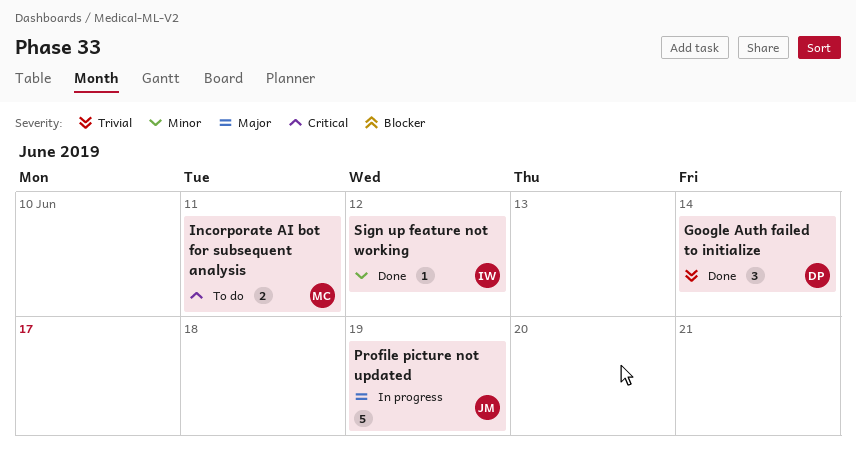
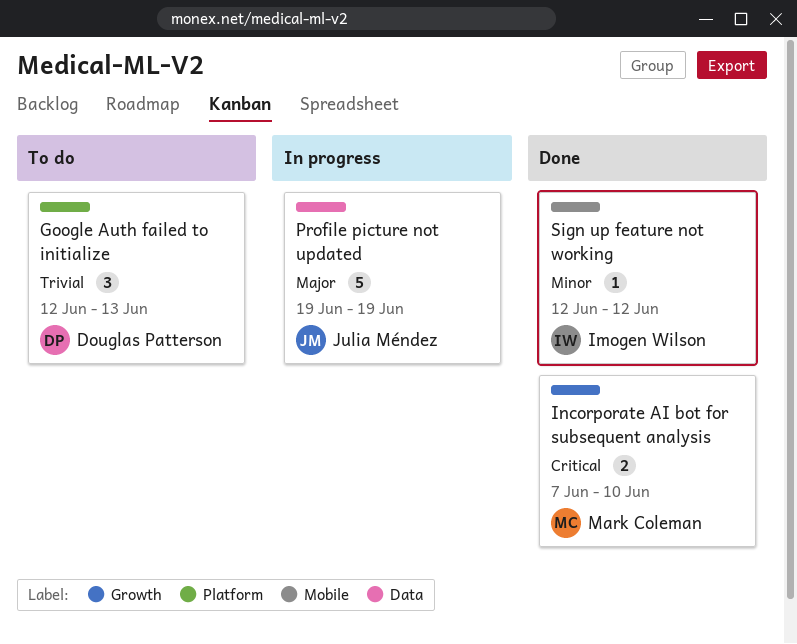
Google Auth failed to initialize, status: Done -> To do
Google Auth failed to initialize, due: Jun 14 -> Jun 13
Incorporate AI bot for subsequent analysis, status: To do -> Done
Incorporate AI bot for subsequent analysis, due: Jun 11 -> Jun 10

